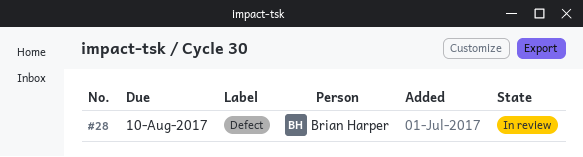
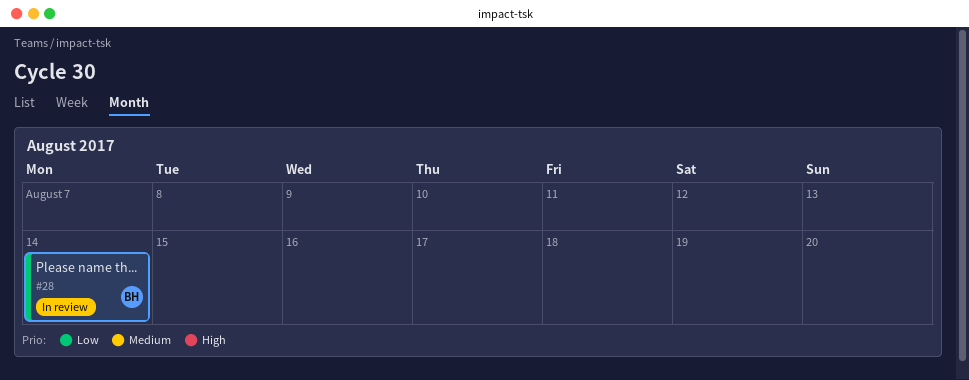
#28, due: Aug 10 -> Aug 14

